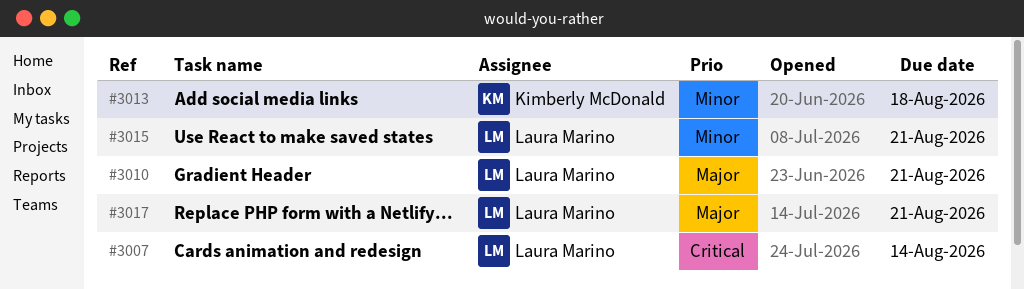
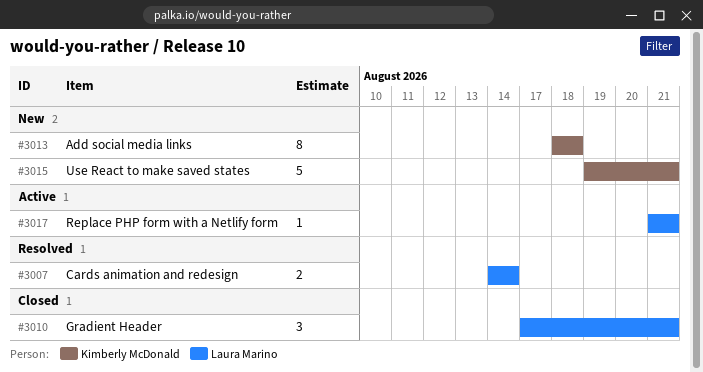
#3015, owner: Laura Marino -> Kimberly McDonald

